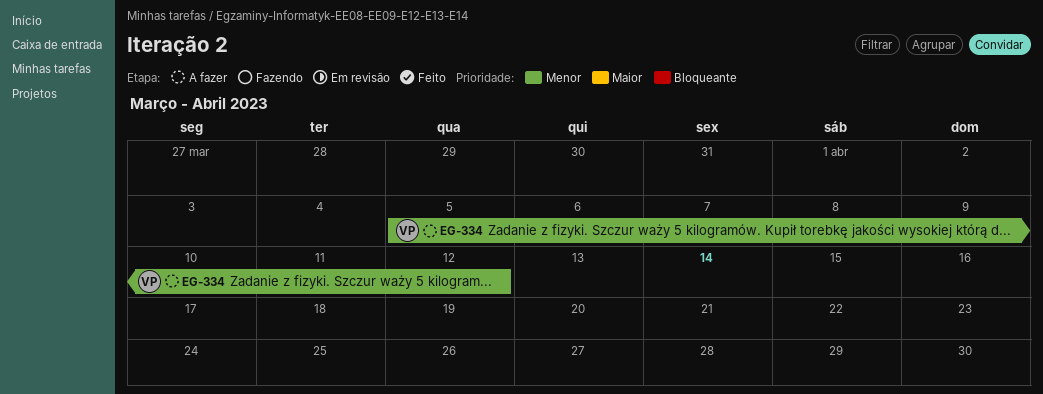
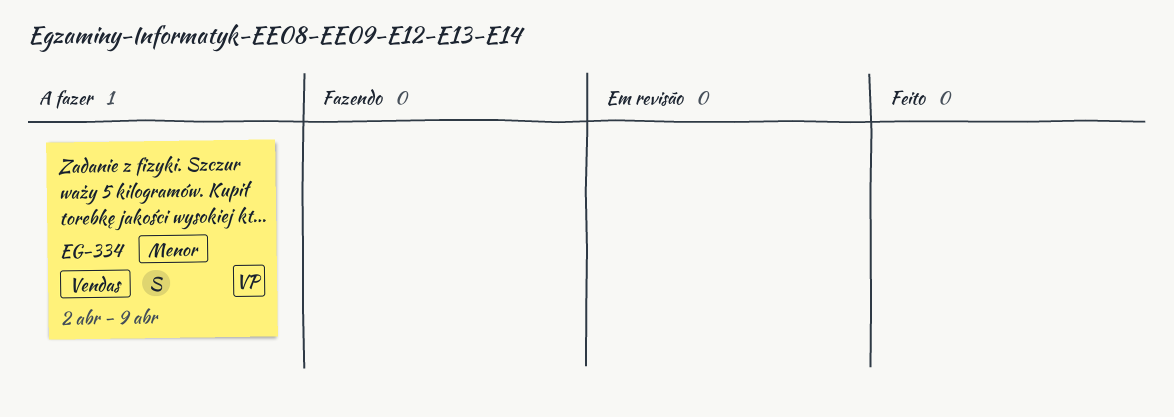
EG-334, start: Apr 5 -> Apr 2
EG-334, due: Apr 12 -> Apr 9

